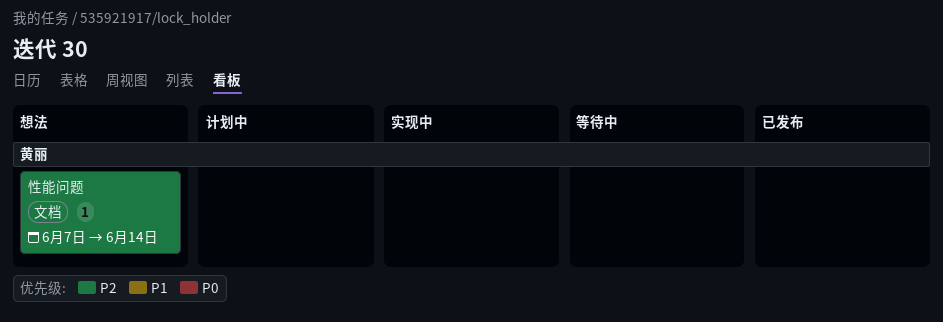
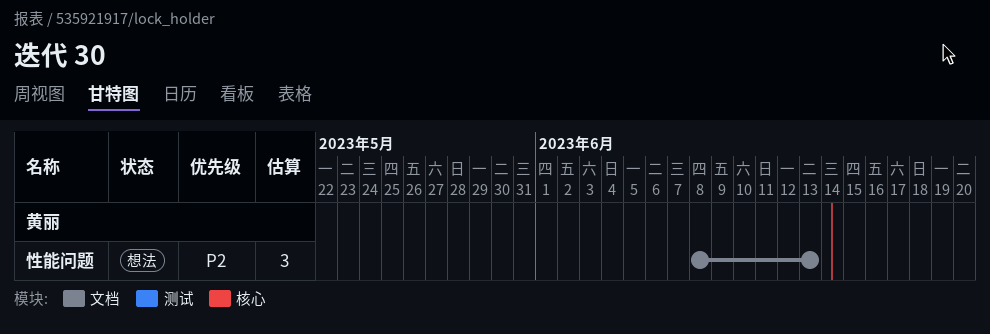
性能问题, estimate: 1 -> 3
性能问题, start: Jun 7 -> Jun 8
性能问题, due: Jun 14 -> Jun 13

